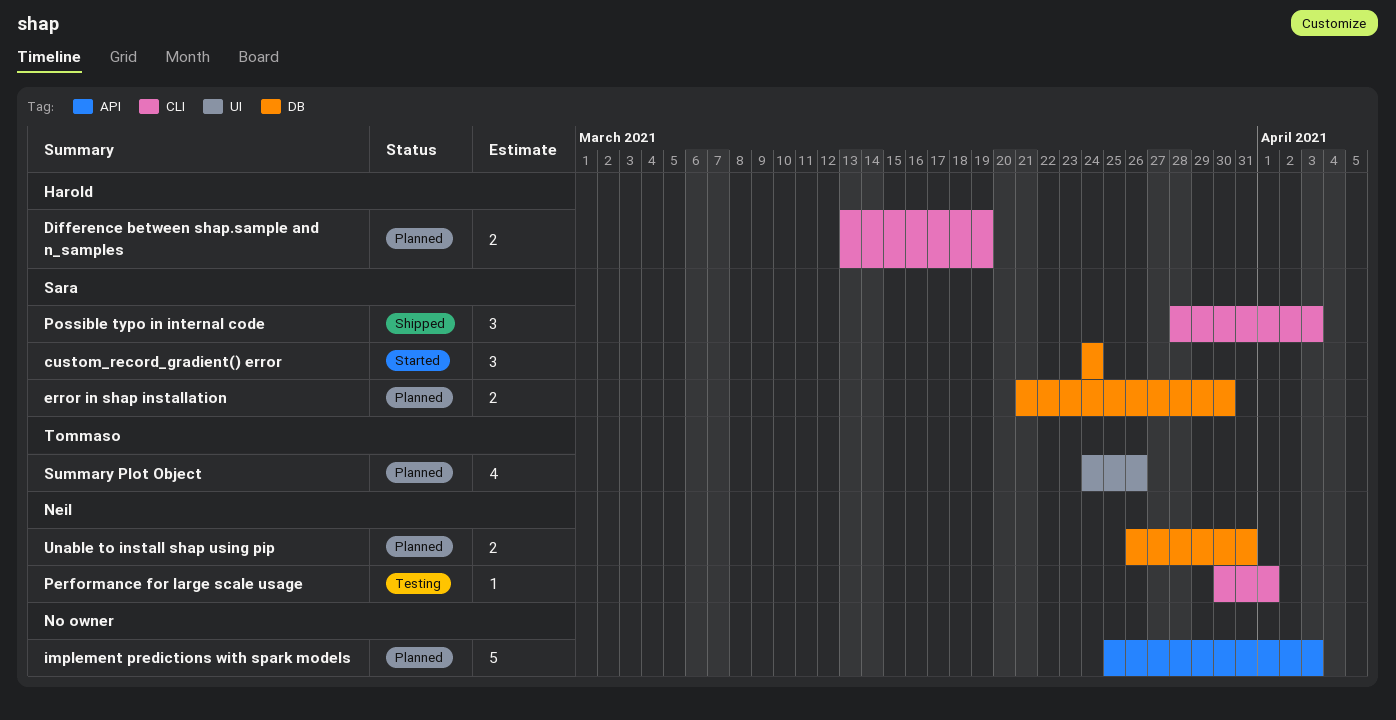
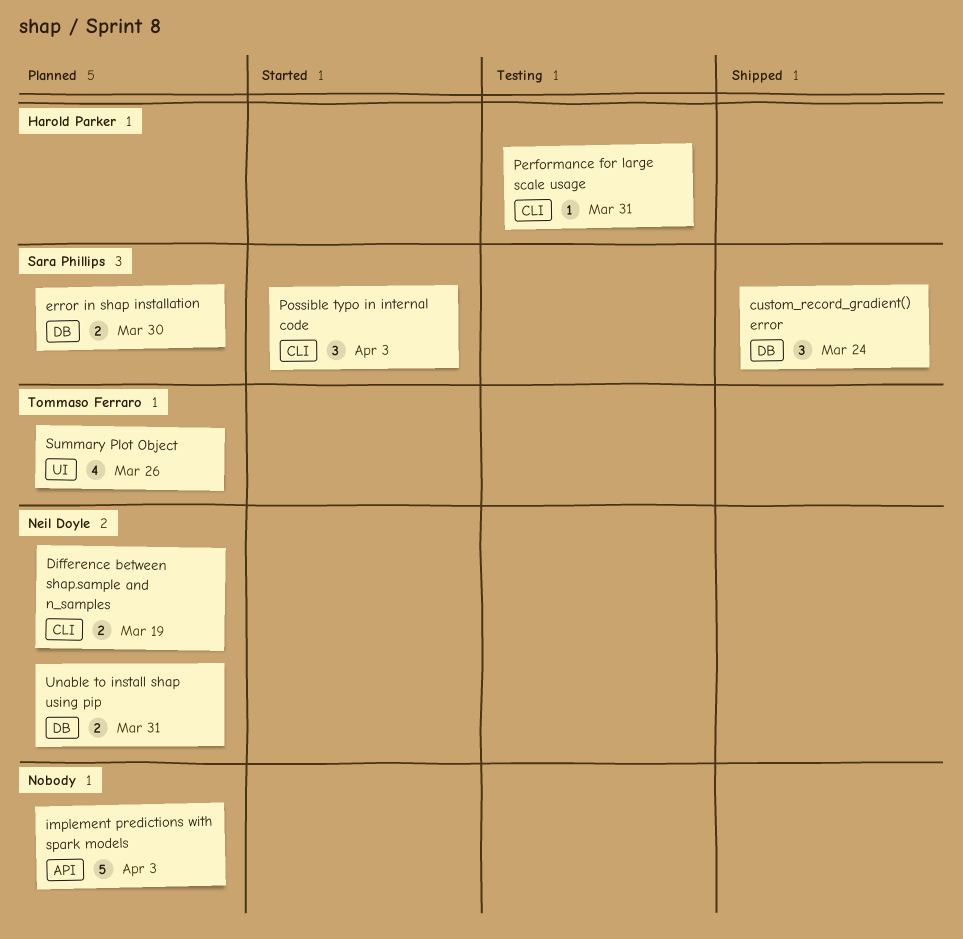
custom_record_gradient() error, status: Started -> Shipped
Difference between shap.sample and n_samples, owner: Harold Parker -> Neil Doyle
Performance for large scale usage, owner: Neil Doyle -> Harold Parker
Performance for large scale usage, due: Apr 1 -> Mar 31
Possible typo in internal code, status: Shipped -> Started

